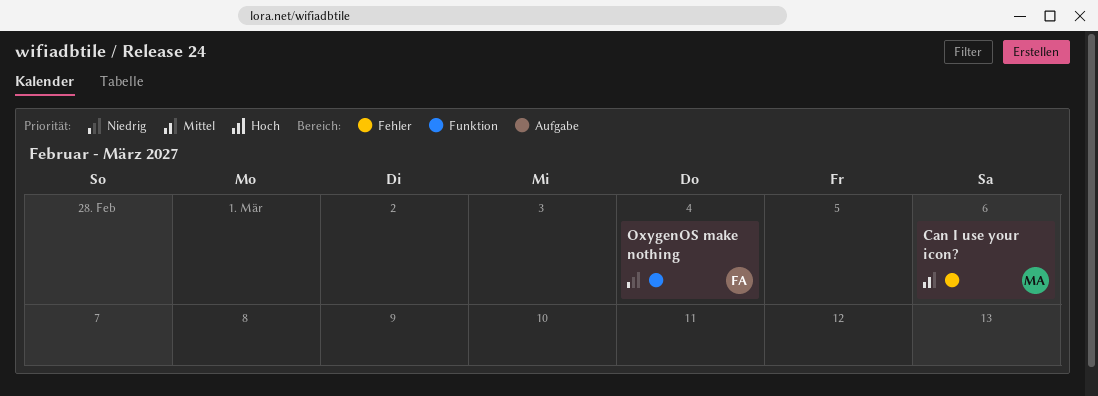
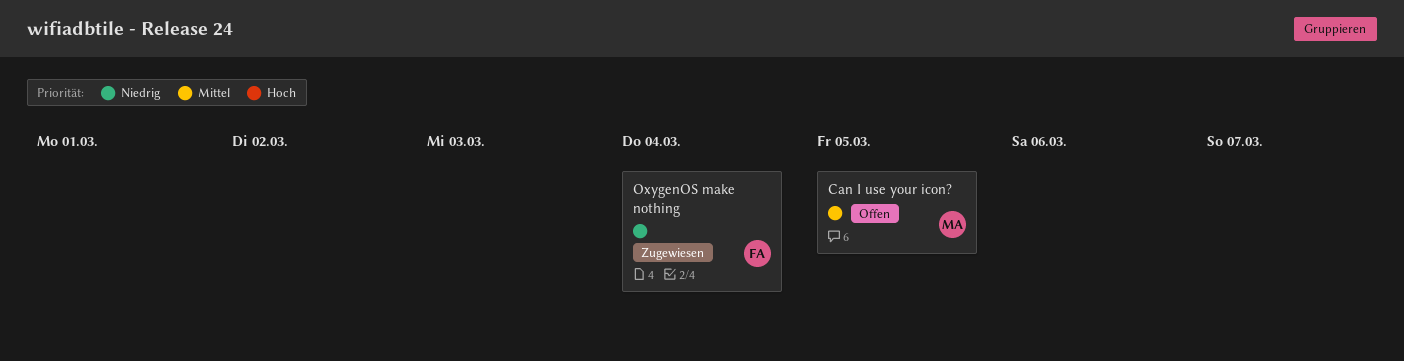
Can I use your icon?, due: Mar 6 -> Mar 5

